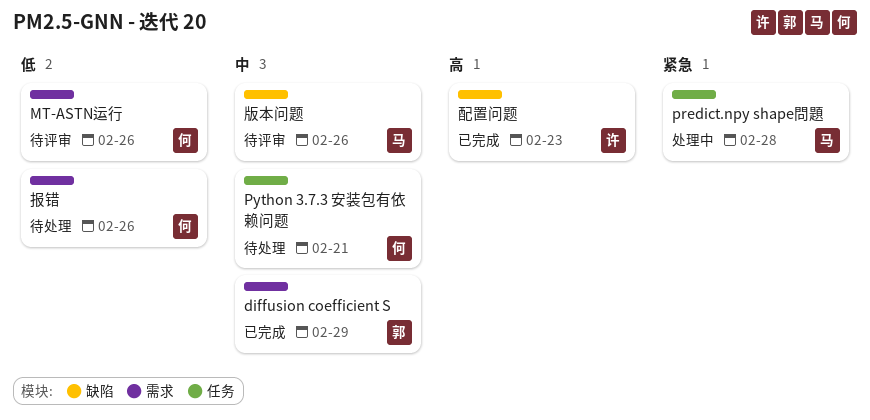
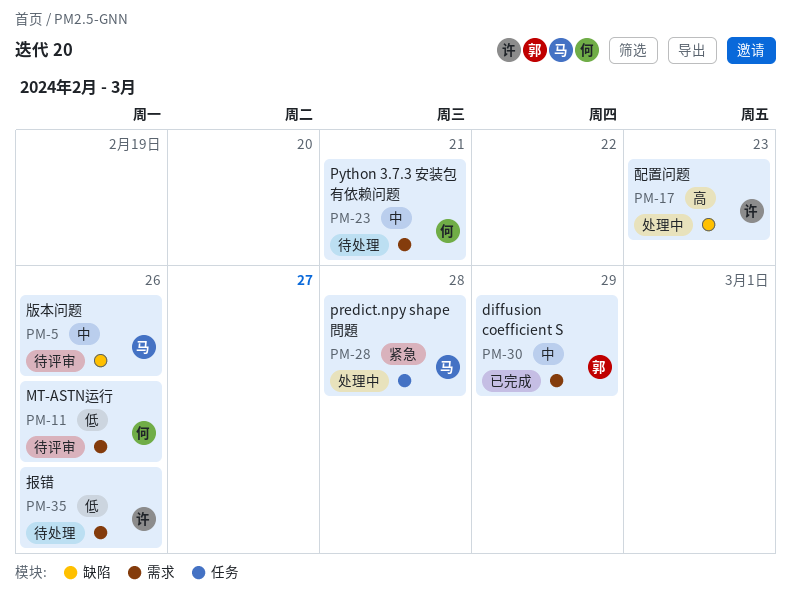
Python 3.7.3 安装包有依赖问题, label: 任务 -> 需求
报错, owner: 何 -> 许
配置问题, status: 已完成 -> 处理中

